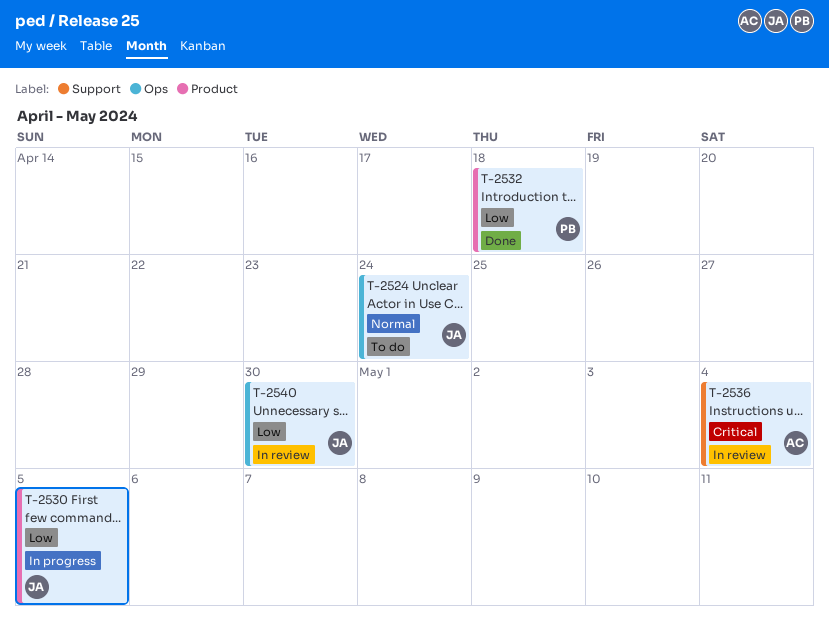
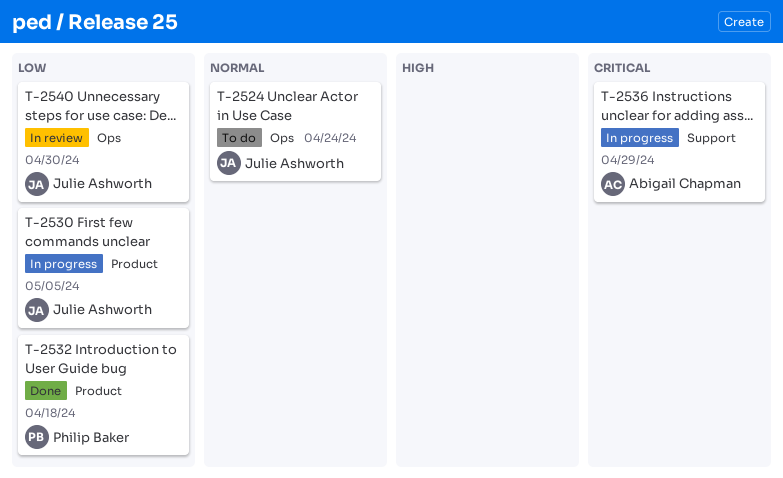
T-2536, status: In review -> In progress
T-2536, due: May 4 -> Apr 29

